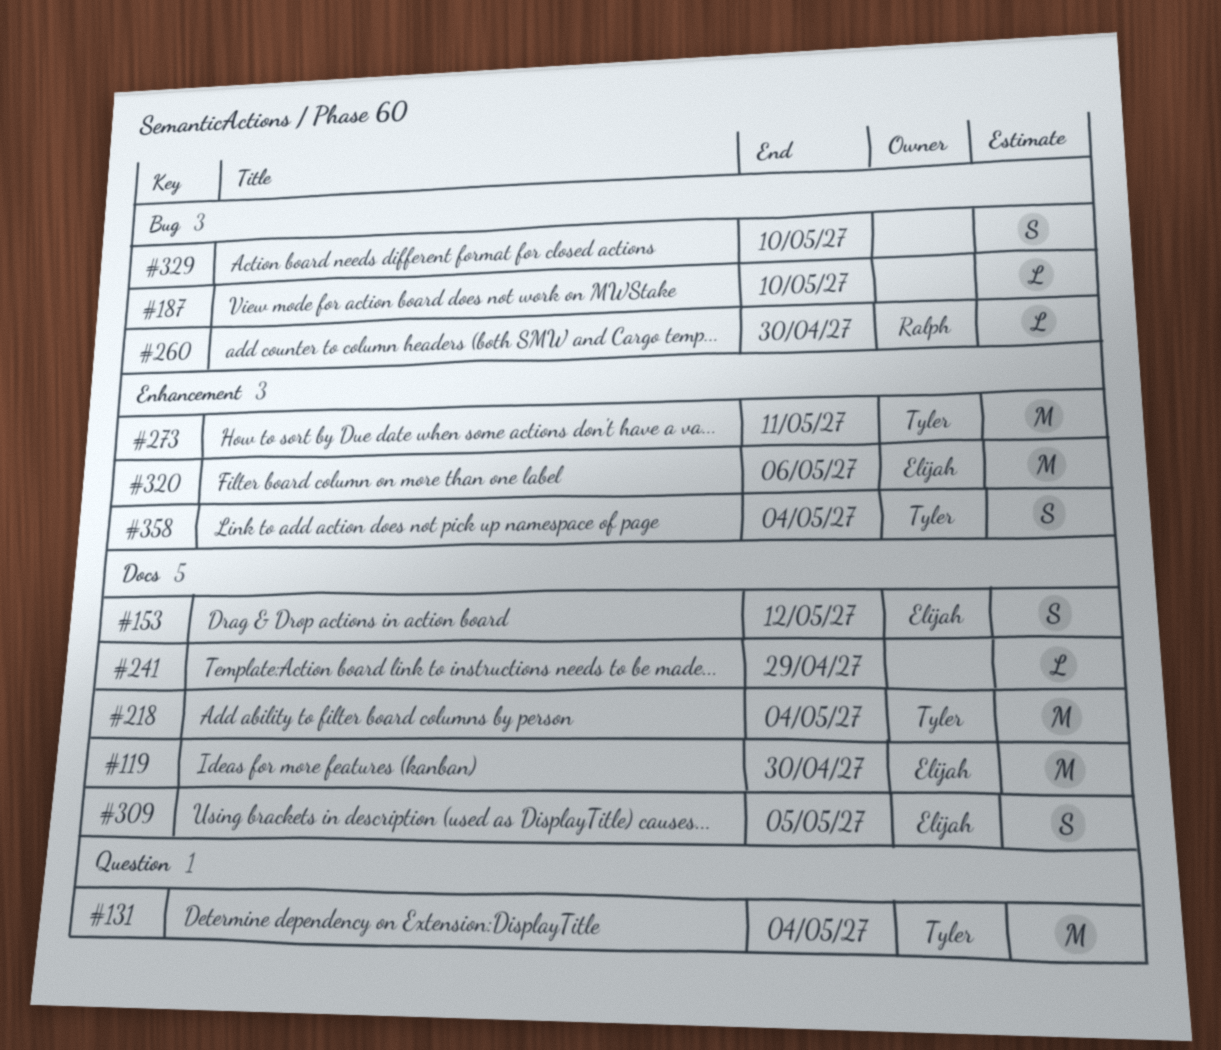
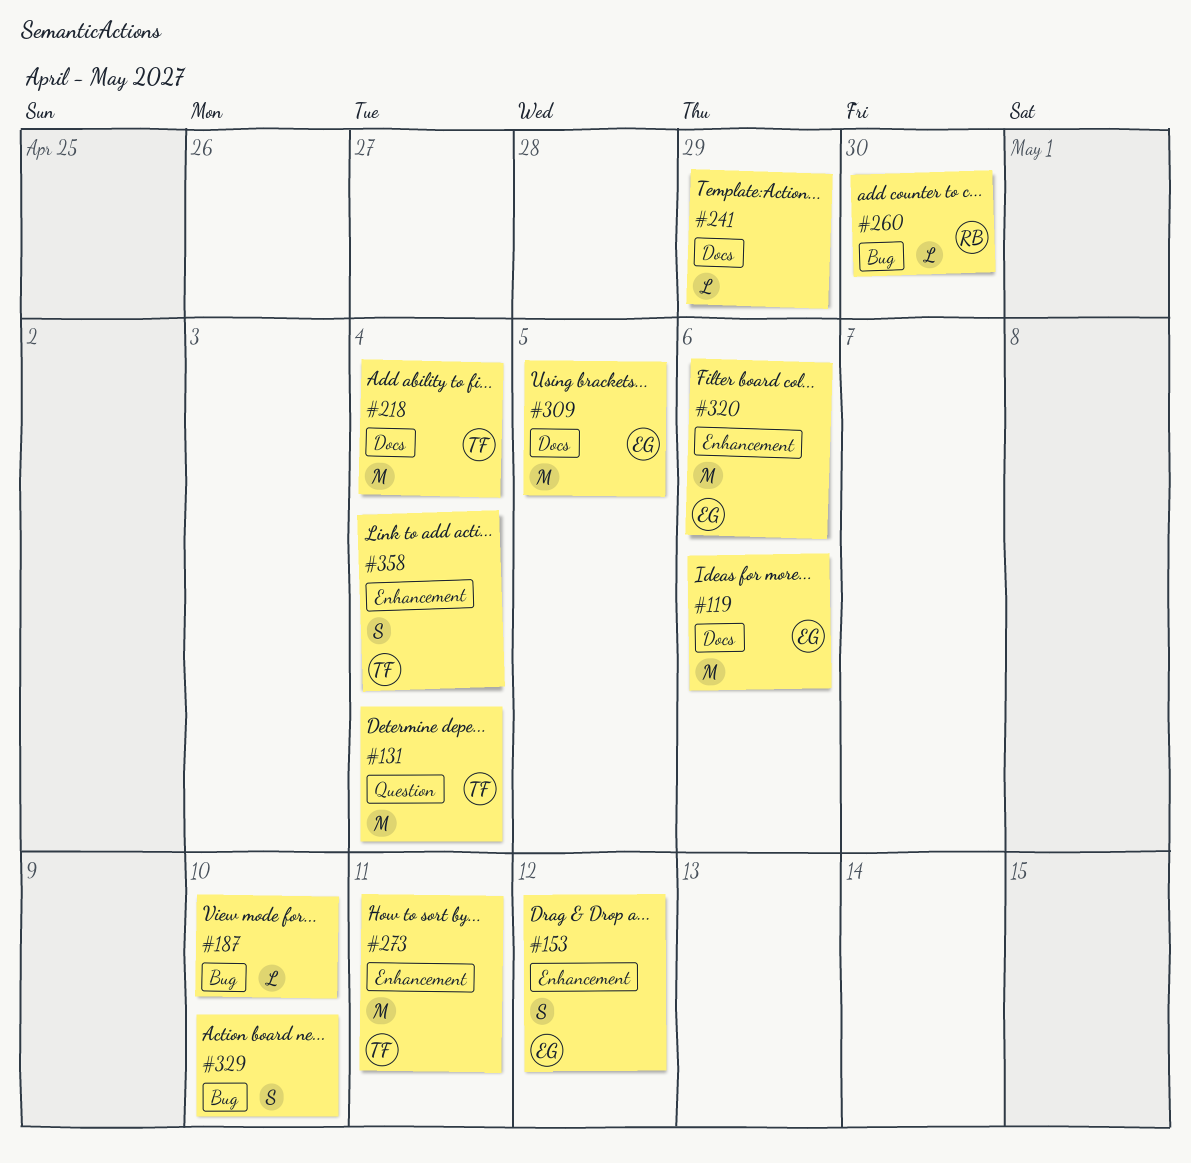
#119, due: Apr 30 -> May 6
#153, label: Docs -> Enhancement
#309, estimate: S -> M

